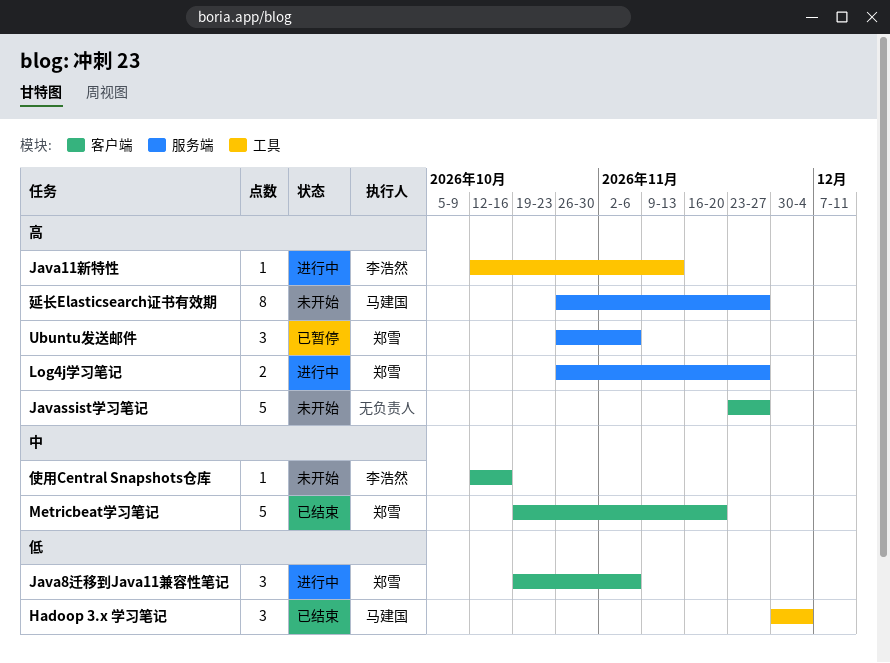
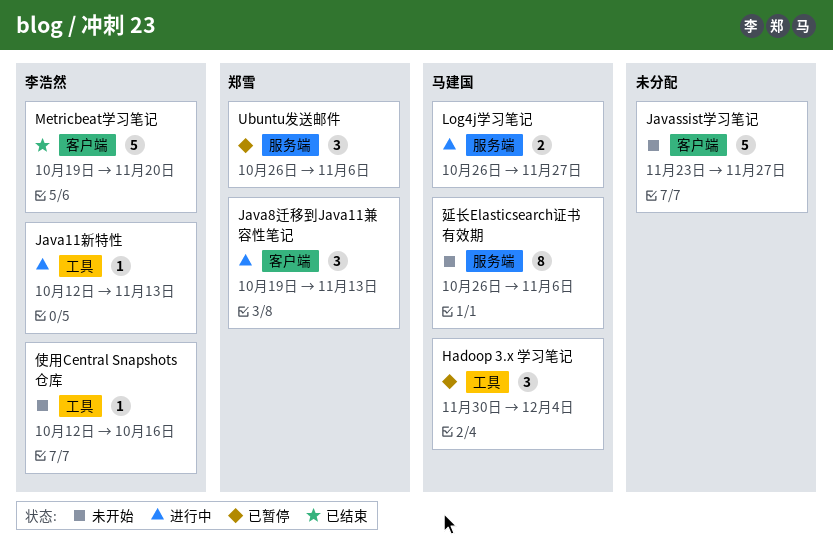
Hadoop 3.x 学习笔记, status: 已结束 -> 已暂停
Java8迁移到Java11兼容性笔记, due: Nov 6 -> Nov 13
Log4j学习笔记, owner: 郑雪 -> 马建国
Metricbeat学习笔记, owner: 郑雪 -> 李浩然
使用Central Snapshots仓库, label: 客户端 -> 工具
延长Elasticsearch证书有效期, due: Nov 27 -> Nov 6

